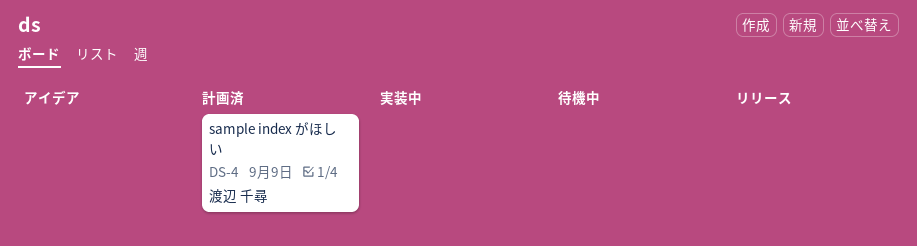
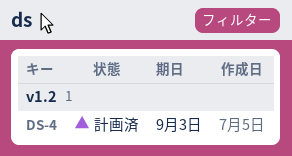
DS-4, due: Sep 9 -> Sep 3

